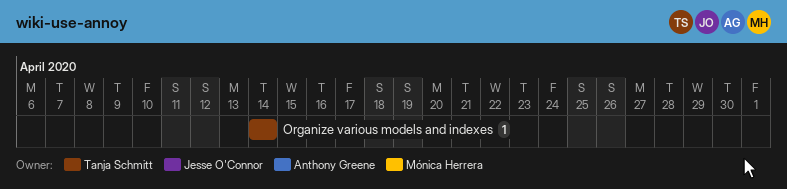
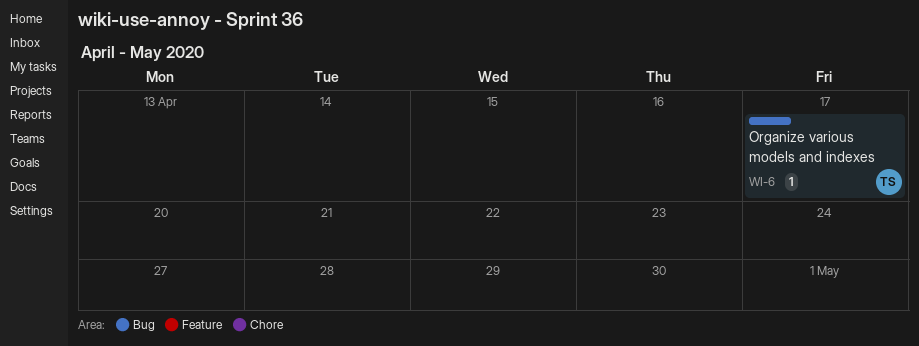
Organize various models and indexes, due: Apr 14 -> Apr 17

